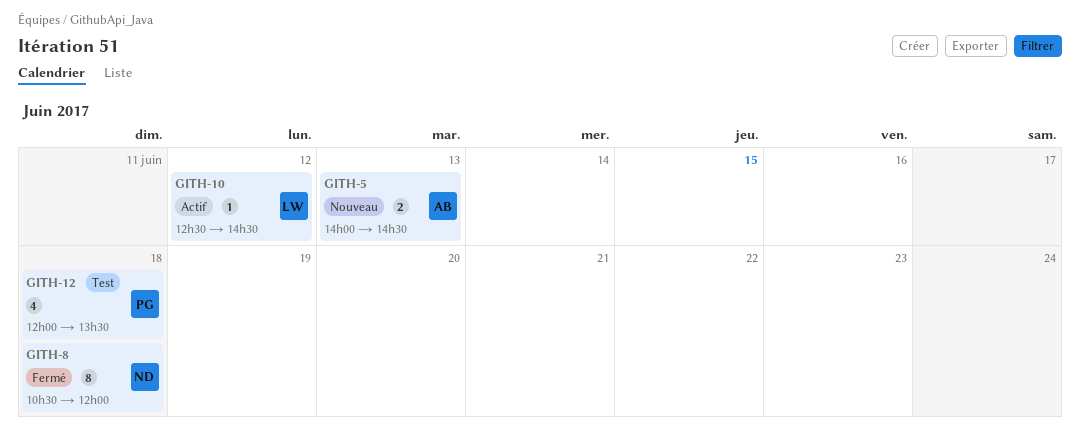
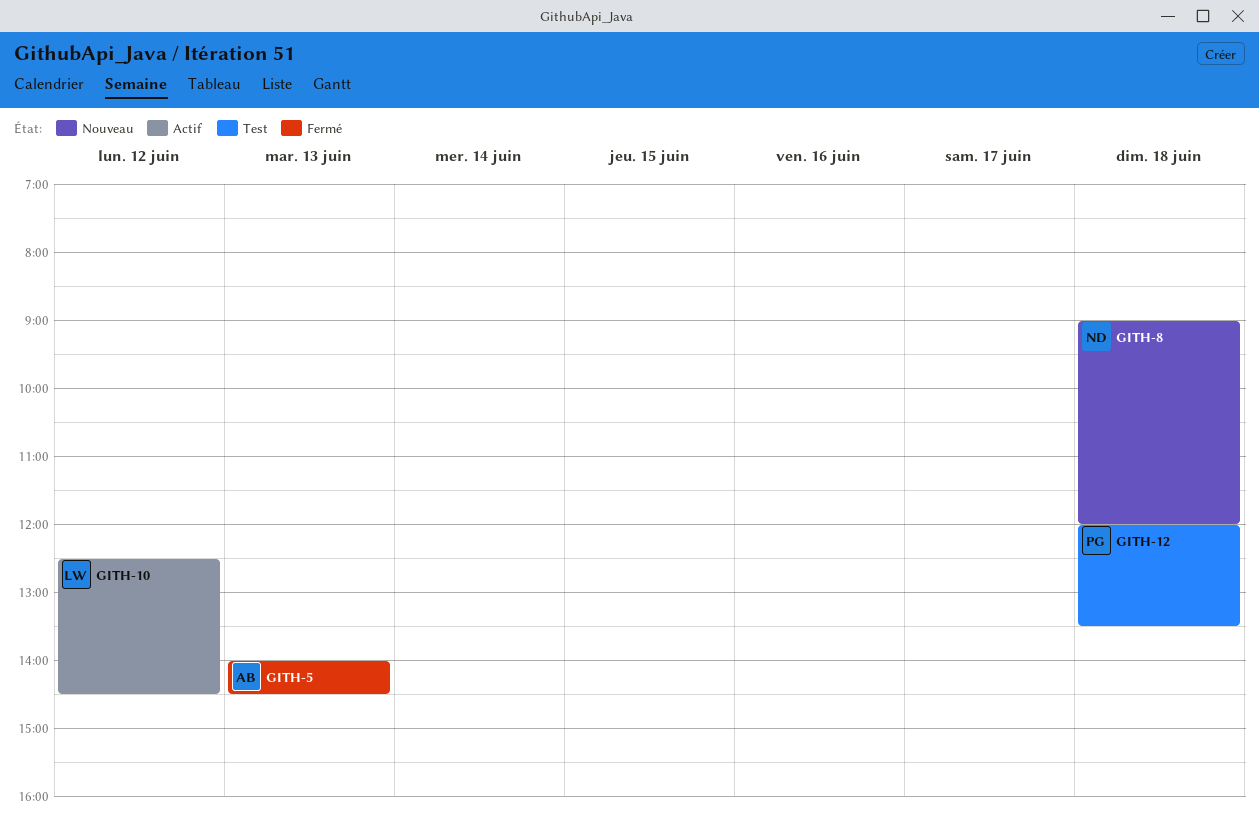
GITH-5, status: Nouveau -> Fermé
GITH-8, status: Fermé -> Nouveau
GITH-8, begins: 10:30 -> 09:00

